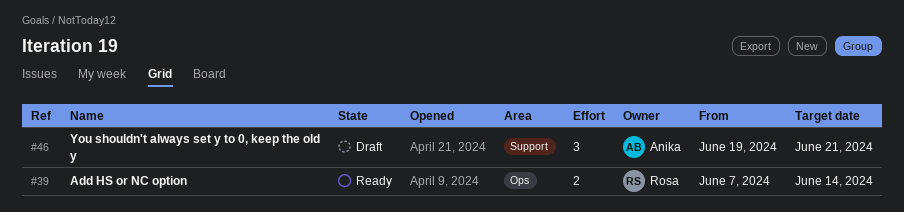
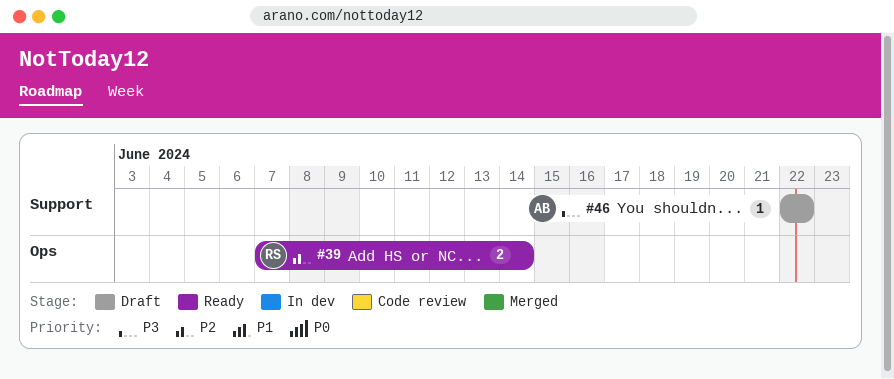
#46, estimate: 3 -> 1
#46, start: Jun 19 -> Jun 22
#46, due: Jun 21 -> Jun 22

